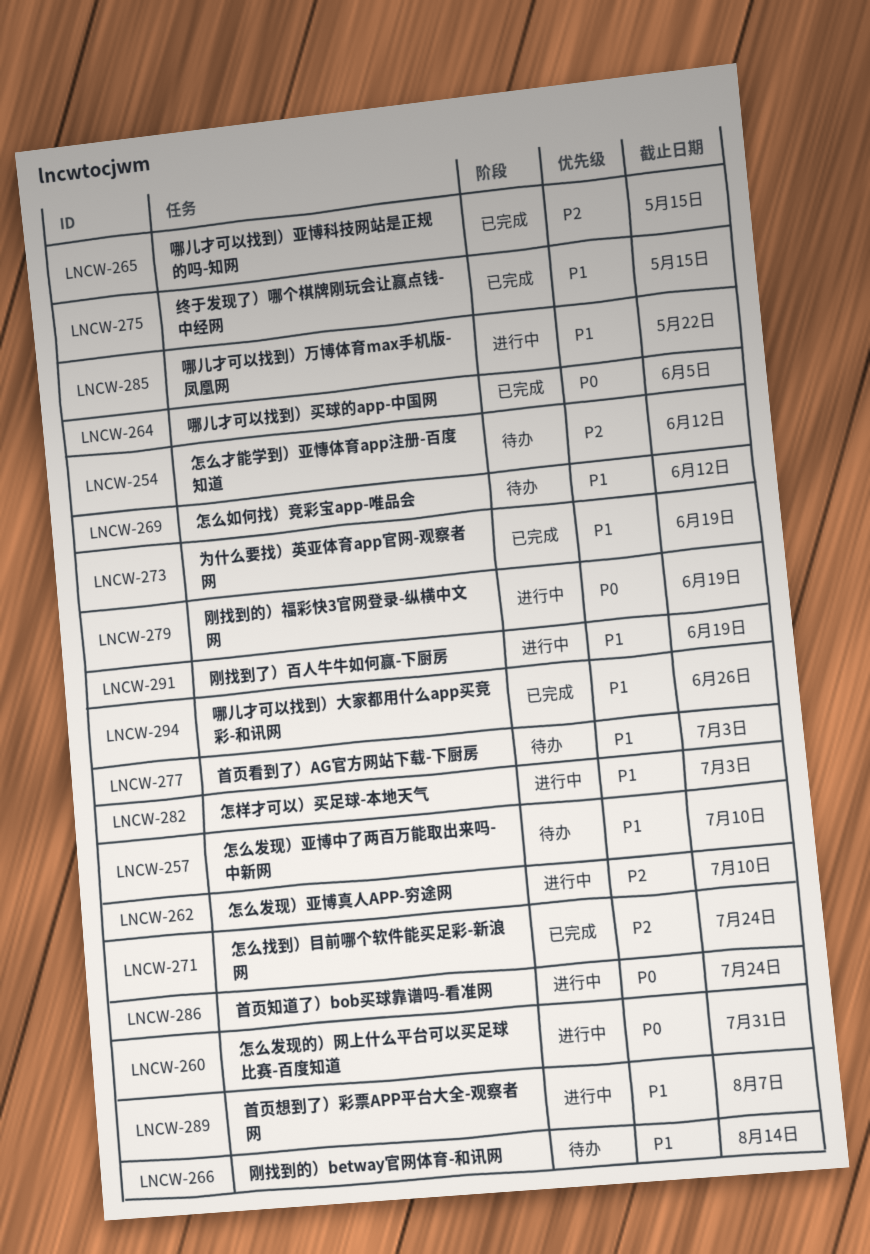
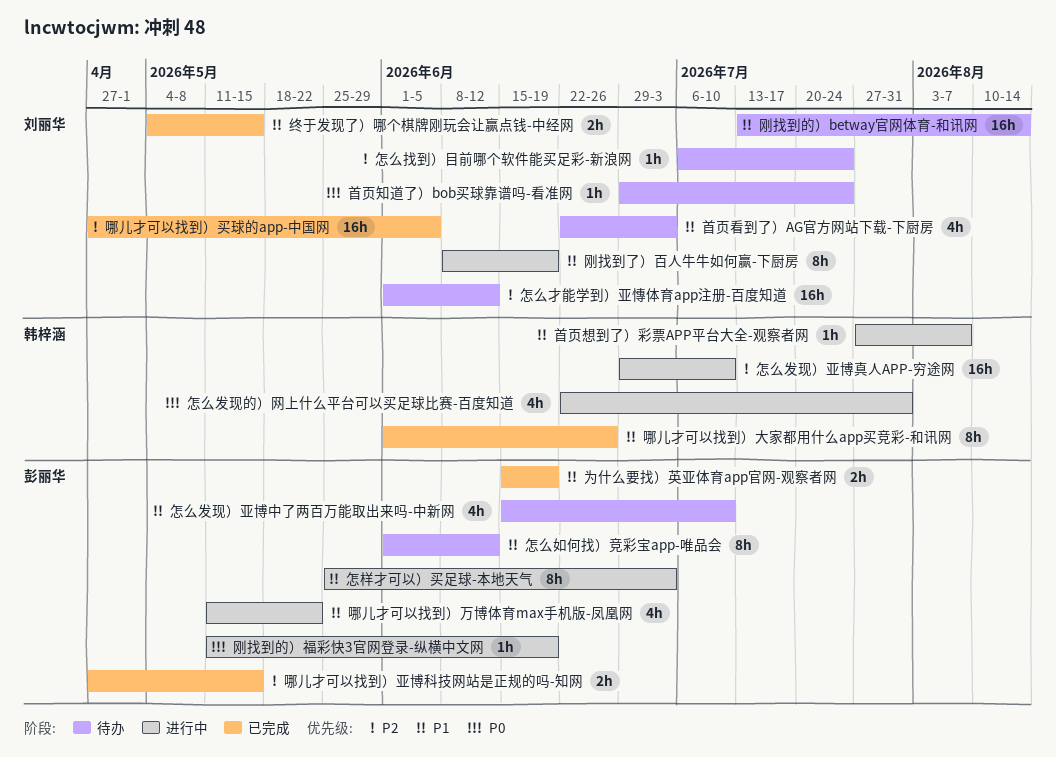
哪儿才可以找到）买球的app-中国网, priority: P0 -> P2
怎么找到）目前哪个软件能买足彩-新浪网, status: 已完成 -> 待办
首页知道了）bob买球靠谱吗-看准网, status: 进行中 -> 待办

